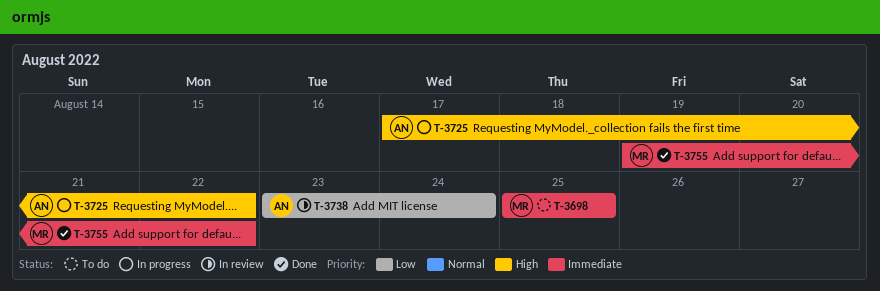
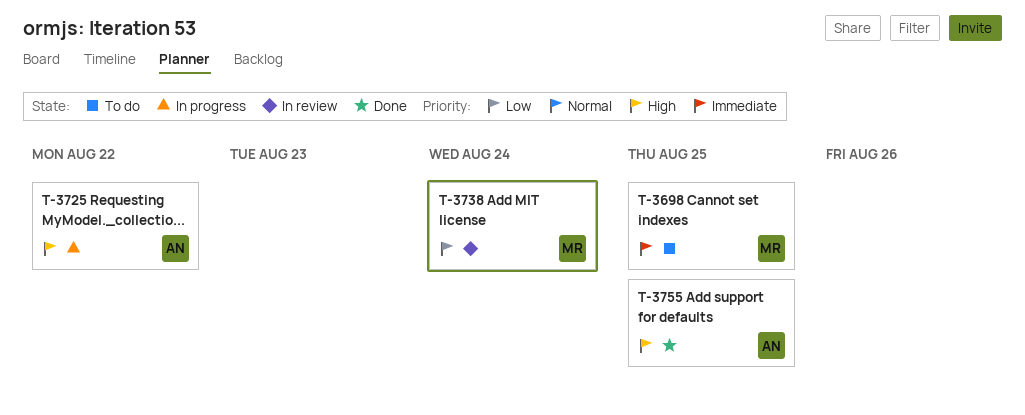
T-3738, owner: AN -> MR
T-3755, owner: MR -> AN
T-3755, priority: Immediate -> High
T-3755, due: Aug 22 -> Aug 25

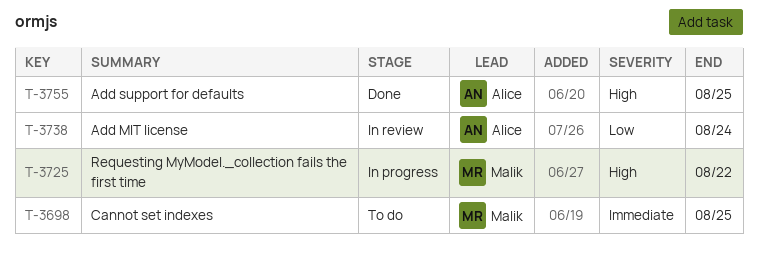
T-3725, owner: Alice -> Malik
T-3738, owner: Malik -> Alice

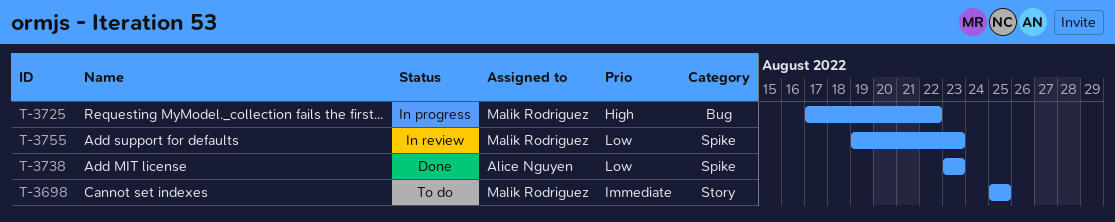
T-3738, status: In review -> Done
T-3738, due: Aug 24 -> Aug 23
T-3755, status: Done -> In review
T-3755, owner: Alice Nguyen -> Malik Rodriguez
T-3755, priority: High -> Low
T-3755, due: Aug 25 -> Aug 23

